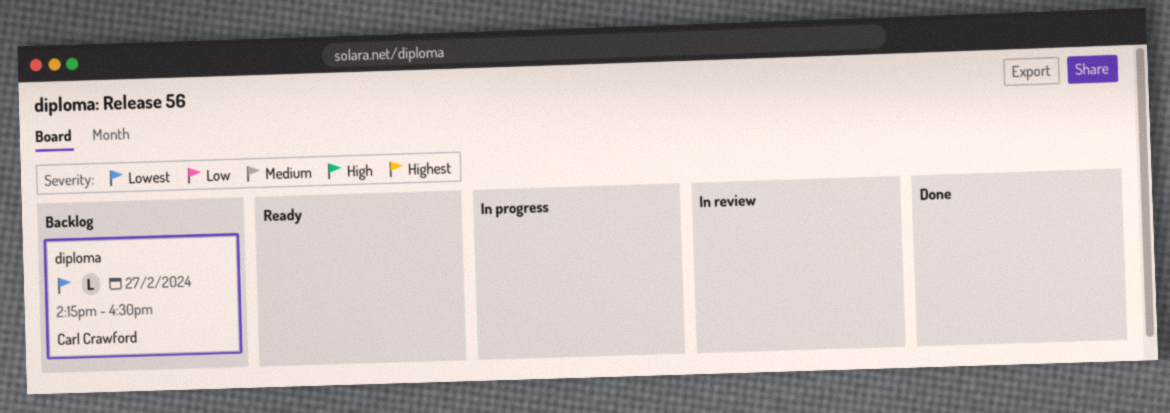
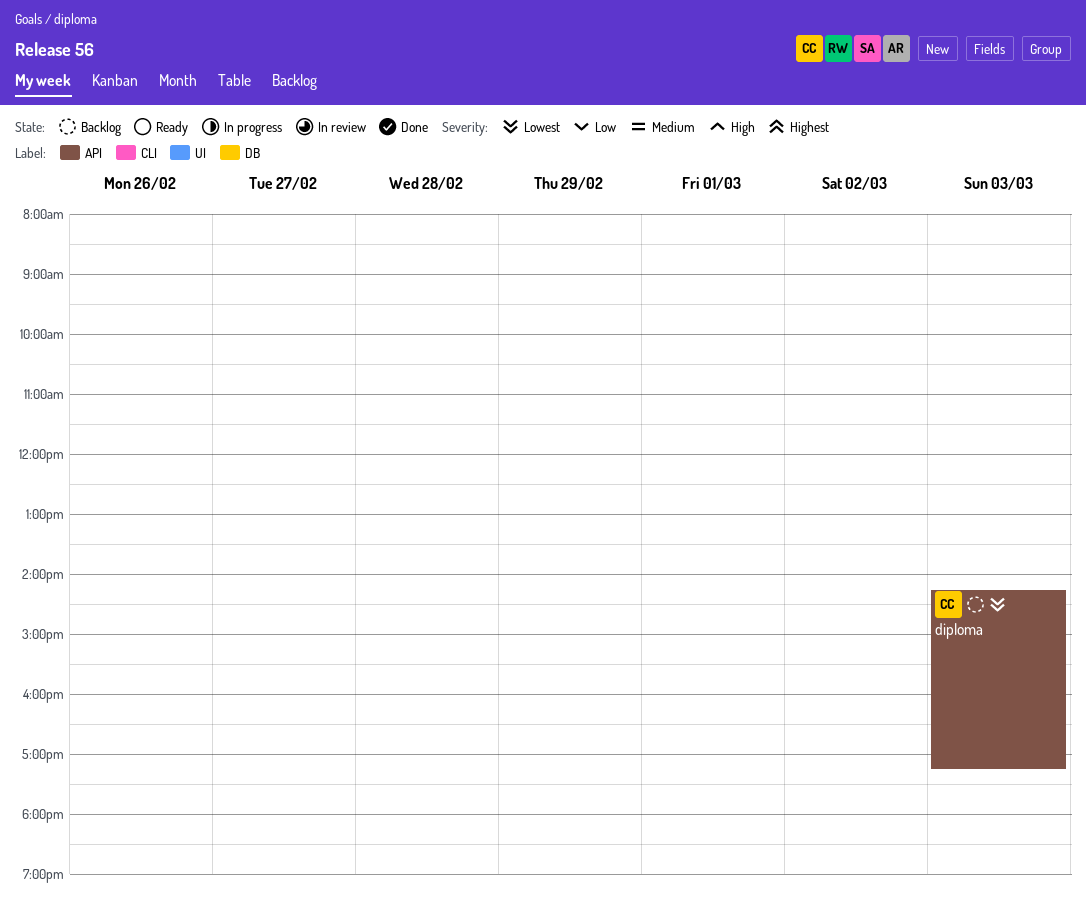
diploma, day: Feb 27 -> Mar 3
diploma, ends: 16:30 -> 17:15

